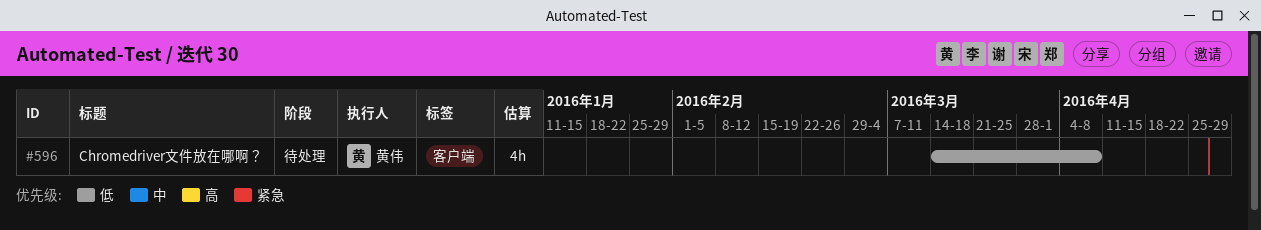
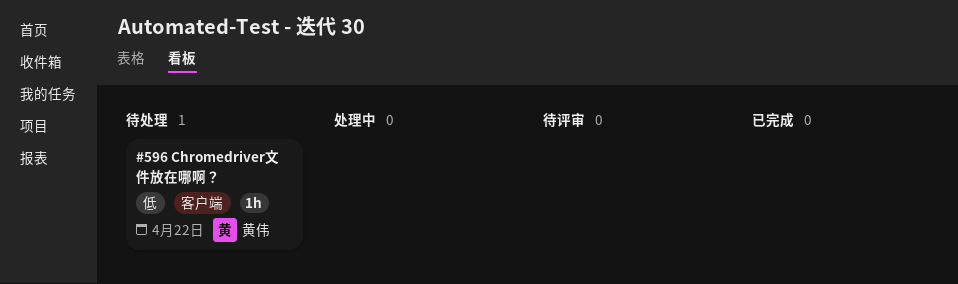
#596, estimate: 4h -> 1h
#596, due: Apr 8 -> Apr 22

